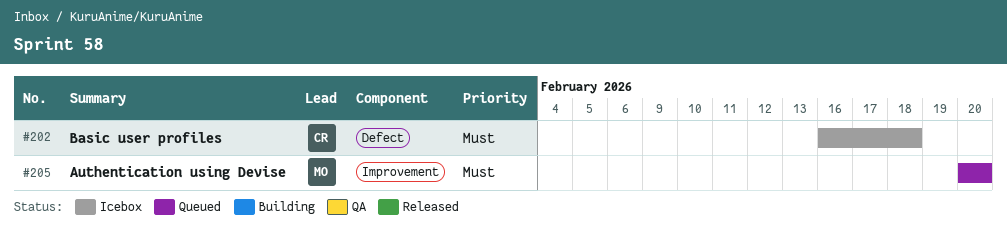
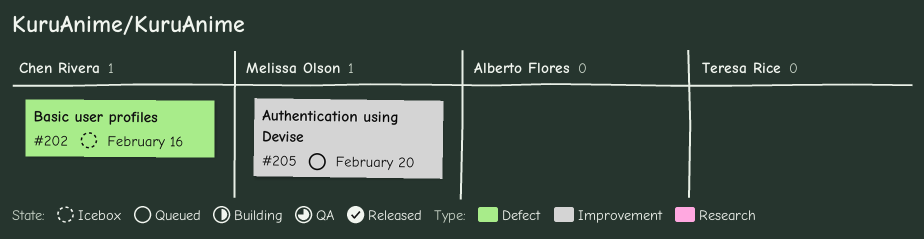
#202, due: Feb 18 -> Feb 16

